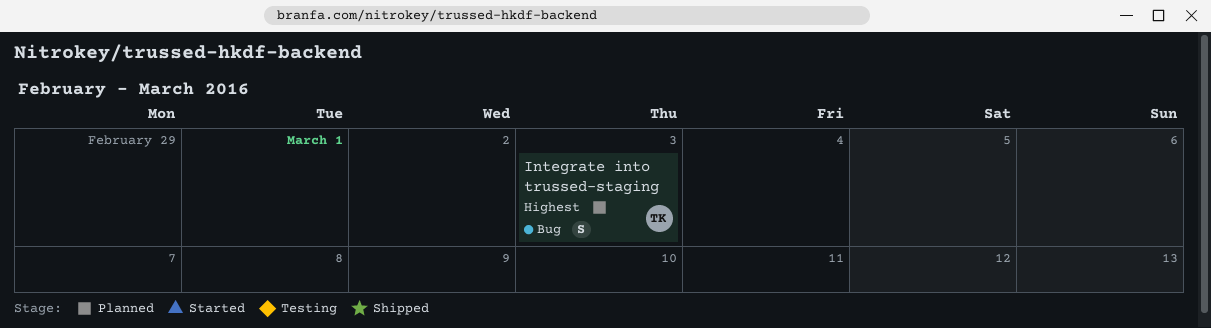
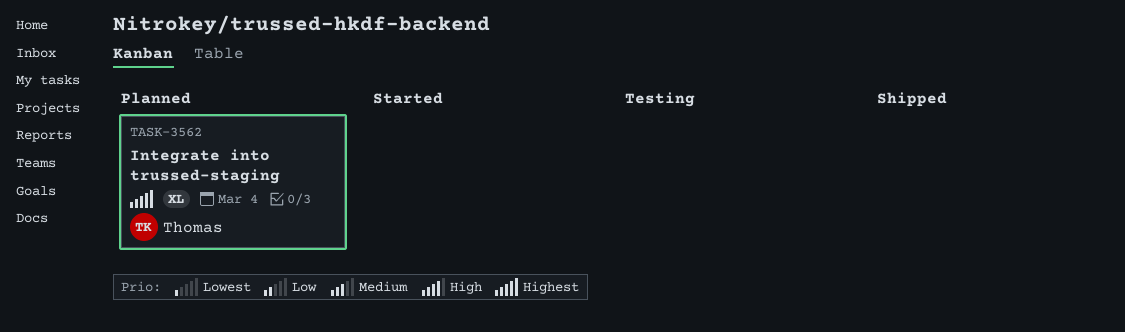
Integrate into trussed-staging, estimate: S -> XL
Integrate into trussed-staging, due: Mar 3 -> Mar 4

